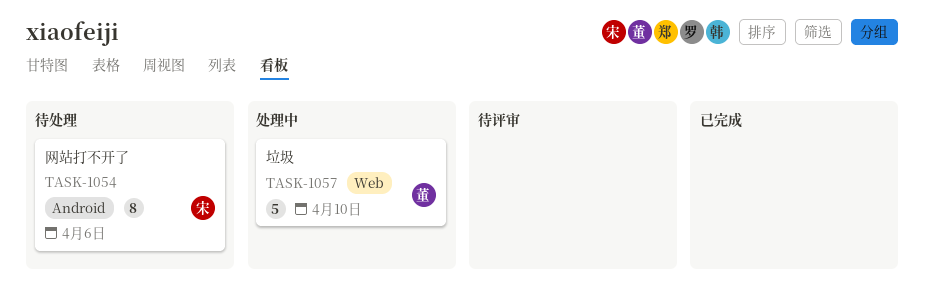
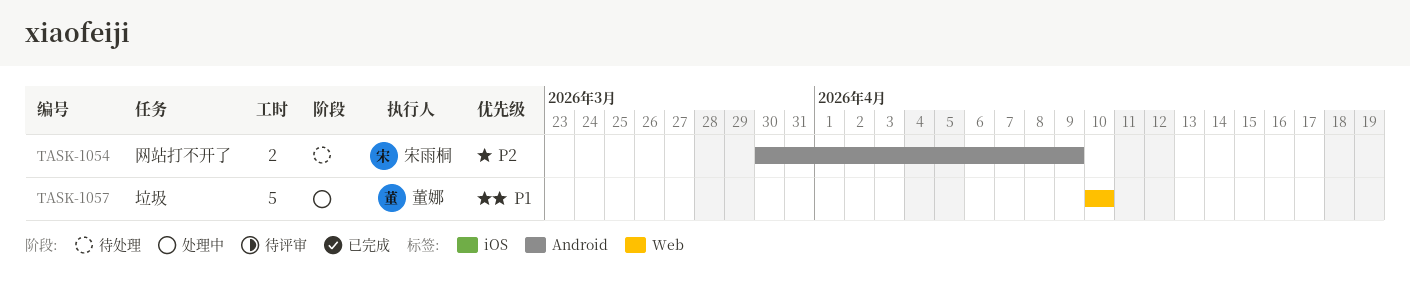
TASK-1054, estimate: 8 -> 2
TASK-1054, due: Apr 6 -> Apr 9

